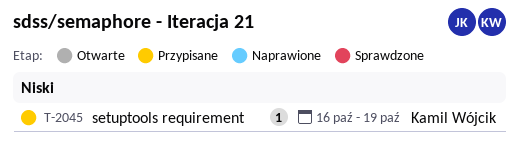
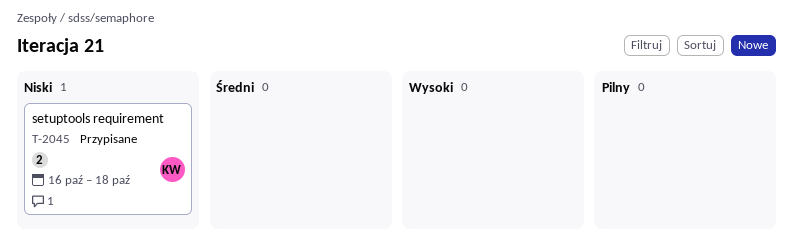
T-2045, estimate: 1 -> 2
T-2045, due: Oct 19 -> Oct 18

